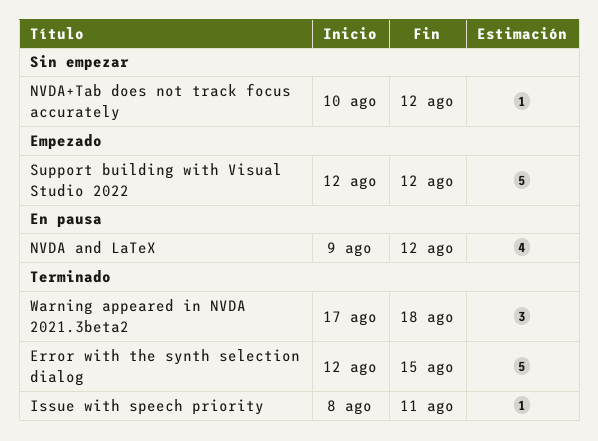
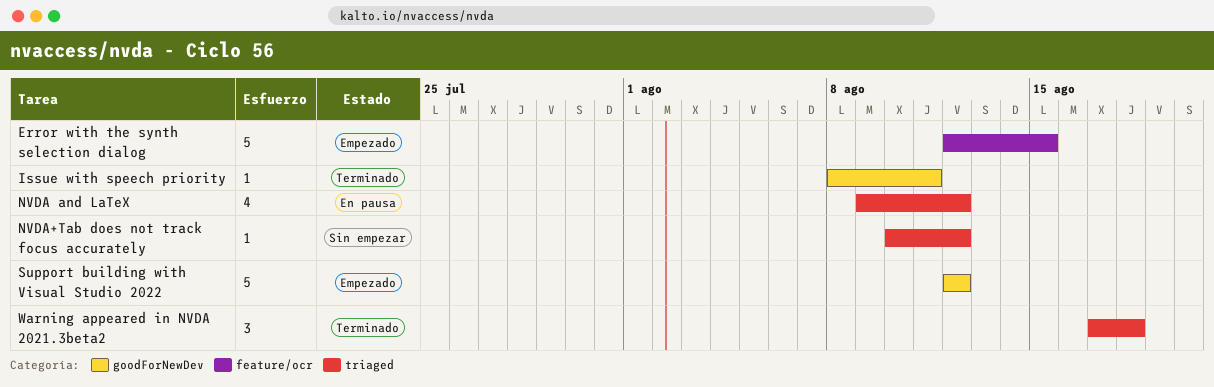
Error with the synth selection dialog, status: Terminado -> Empezado

